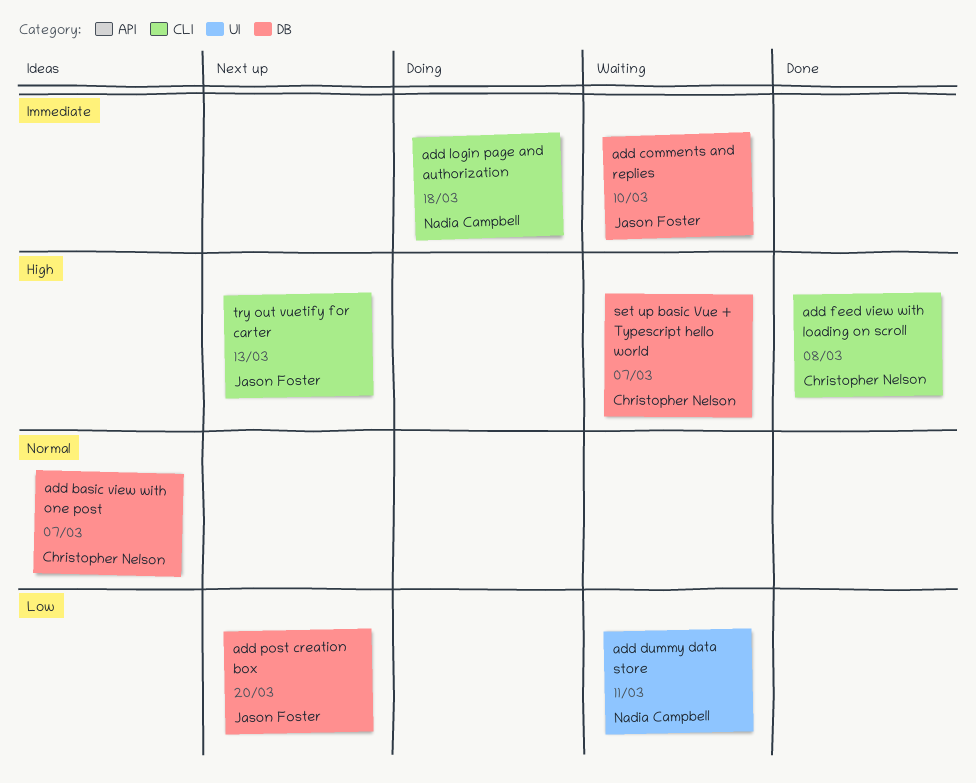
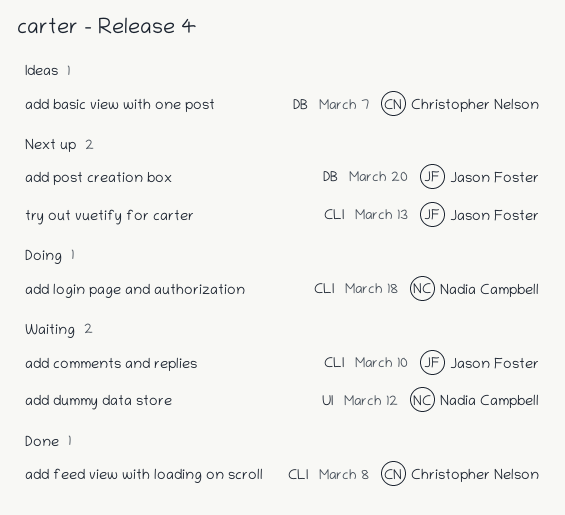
add comments and replies, label: DB -> CLI
add dummy data store, due: Mar 11 -> Mar 12
set up basic Vue + Typescript hello world: present -> none

